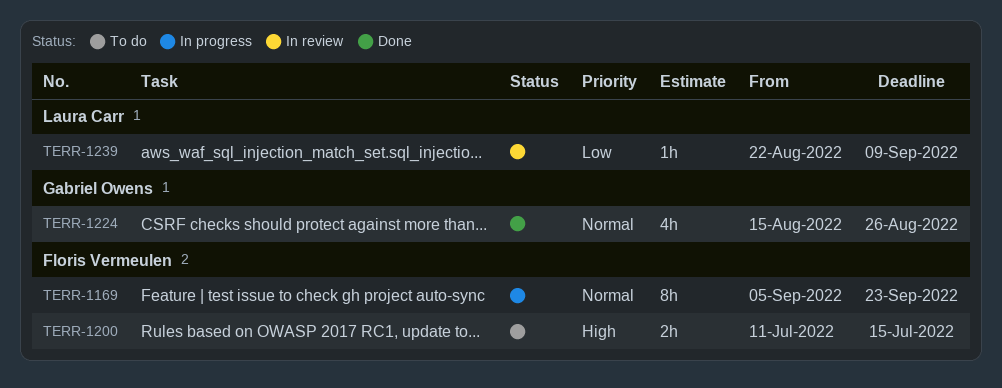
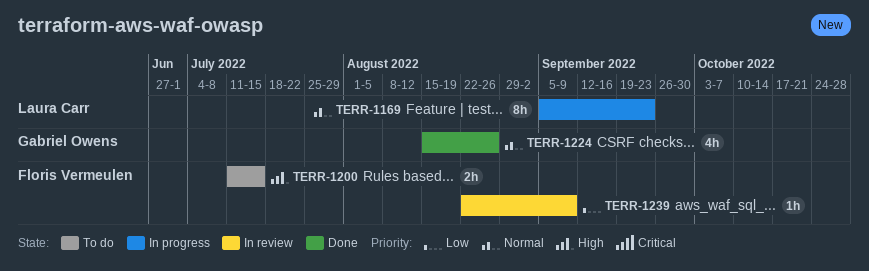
TERR-1169, owner: Floris Vermeulen -> Laura Carr
TERR-1239, owner: Laura Carr -> Floris Vermeulen

